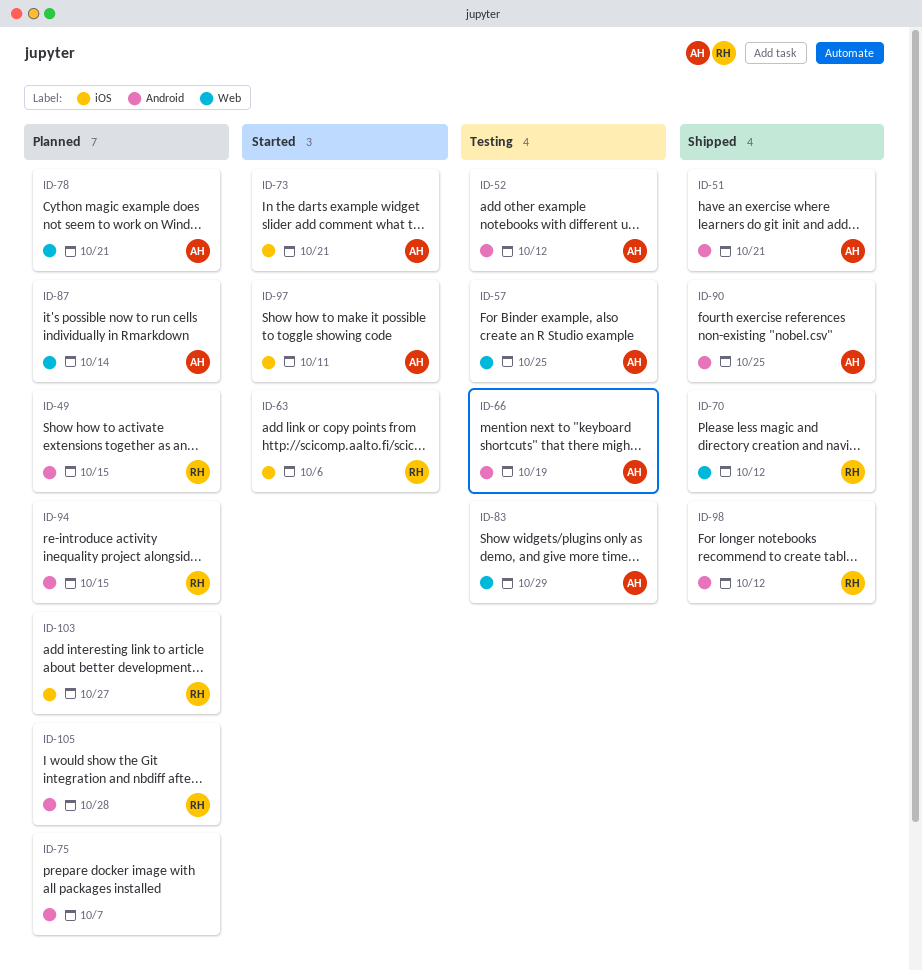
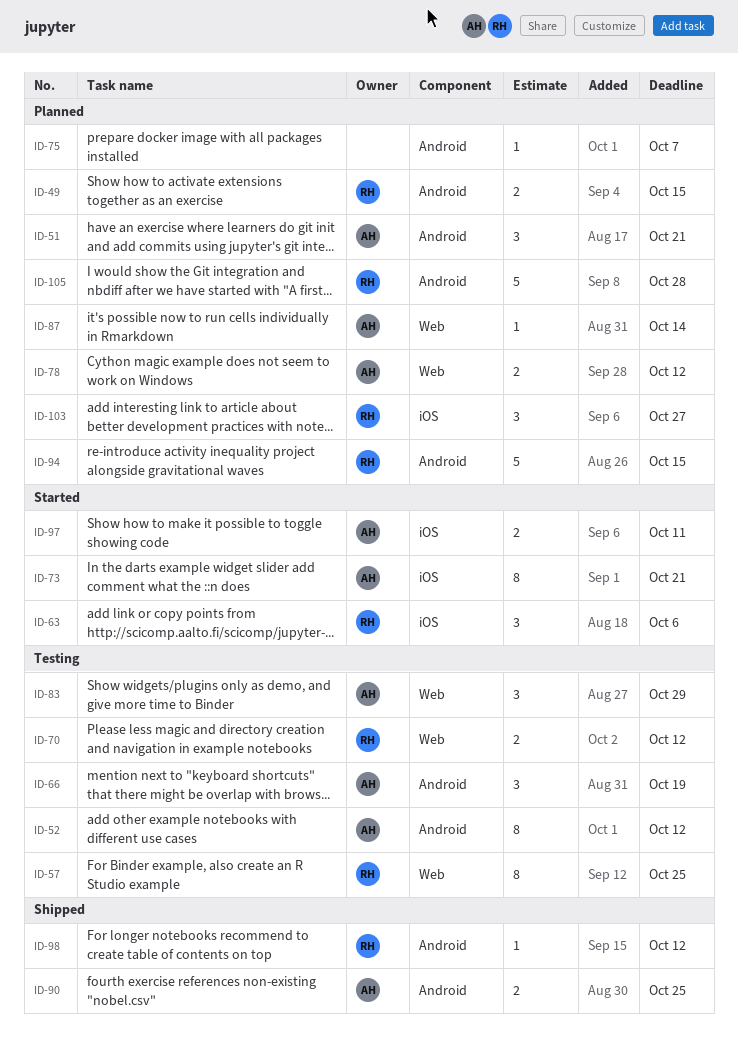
ID-51, status: Shipped -> Planned
ID-57, owner: AH -> RH
ID-70, status: Shipped -> Testing
ID-78, due: Oct 21 -> Oct 12

